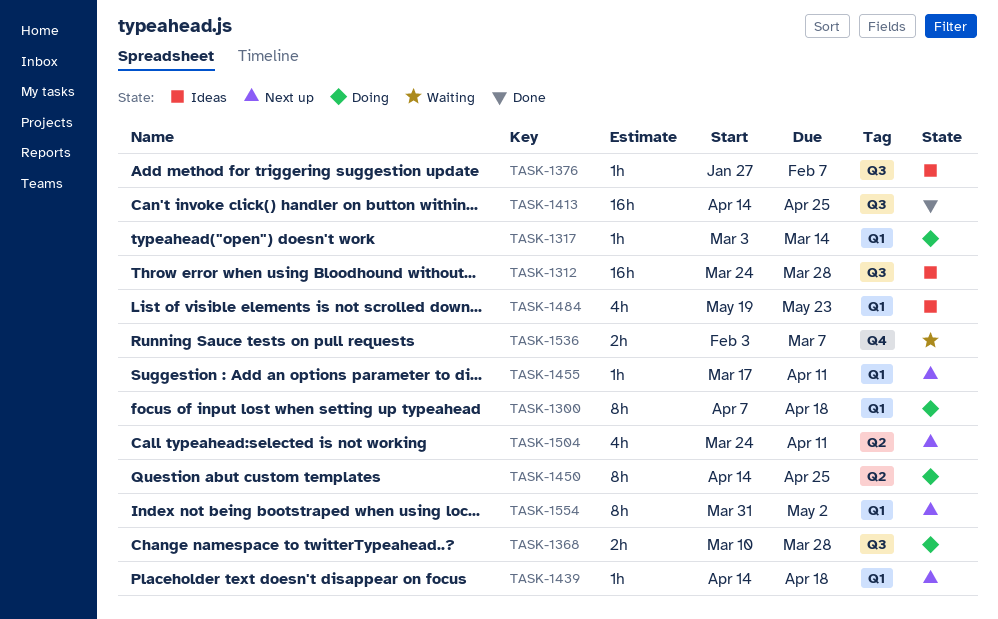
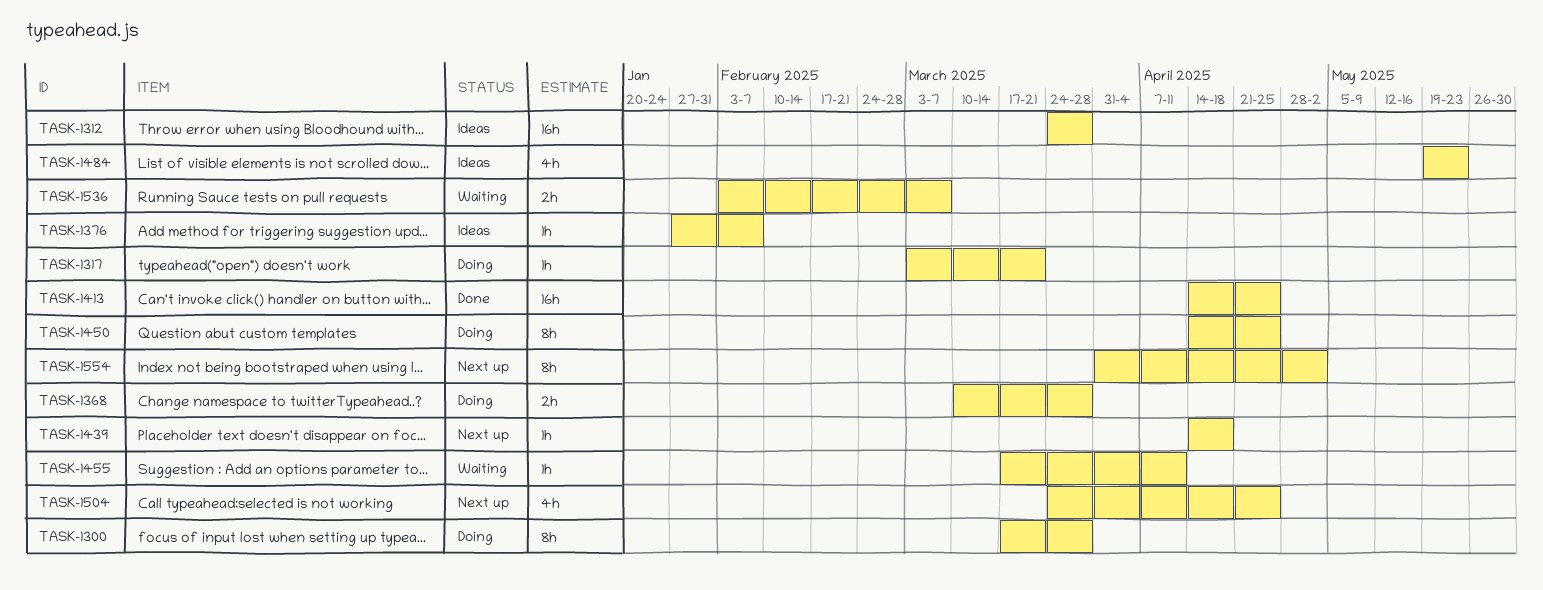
TASK-1300, start: Apr 7 -> Mar 17
TASK-1300, due: Apr 18 -> Mar 28
TASK-1317, due: Mar 14 -> Mar 21
TASK-1455, status: Next up -> Waiting
TASK-1504, due: Apr 11 -> Apr 25

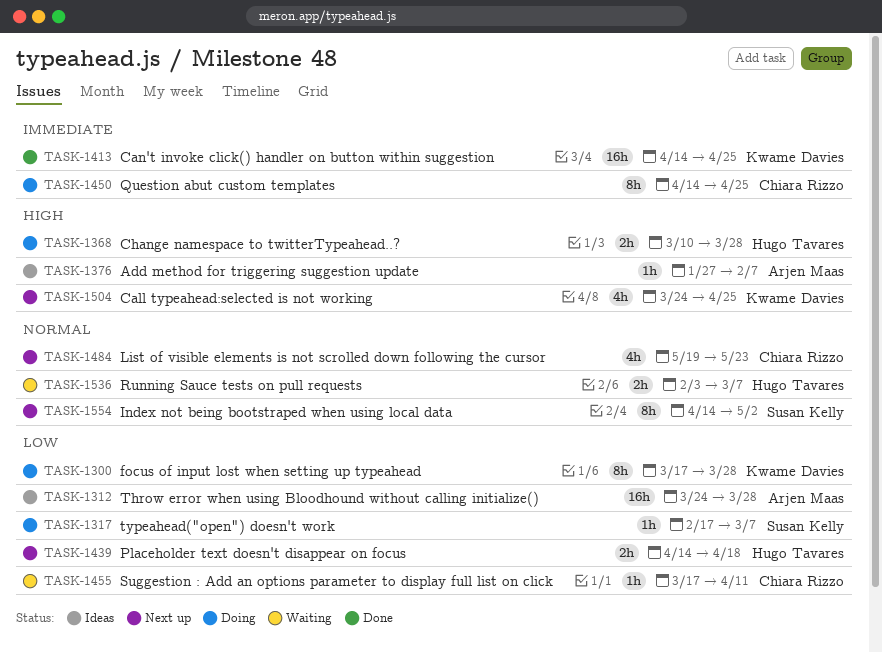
TASK-1317, start: Mar 3 -> Feb 17
TASK-1317, due: Mar 21 -> Mar 7
TASK-1439, estimate: 1h -> 2h
TASK-1484, status: Ideas -> Next up
TASK-1554, start: Mar 31 -> Apr 14

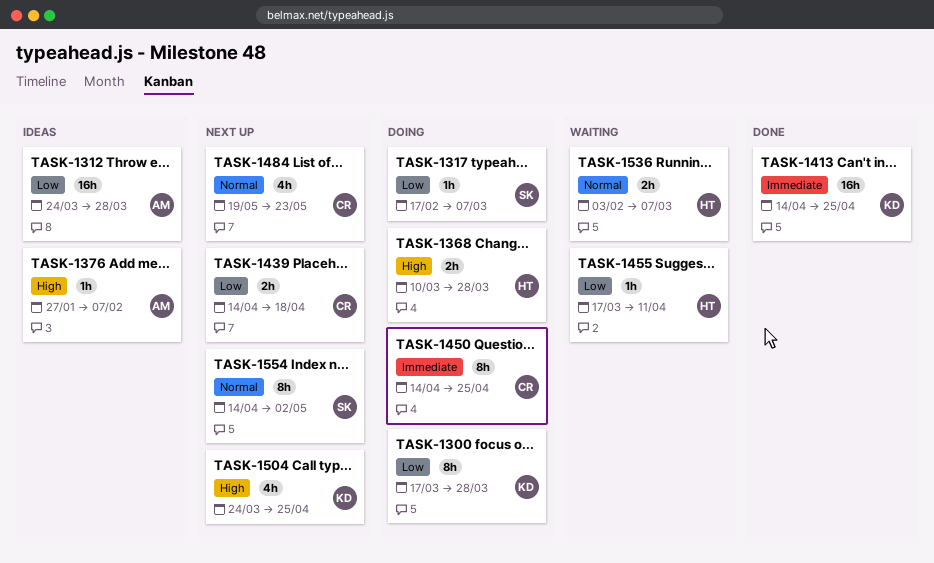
TASK-1439, owner: Hugo Tavares -> Chiara Rizzo
TASK-1455, owner: Chiara Rizzo -> Hugo Tavares

